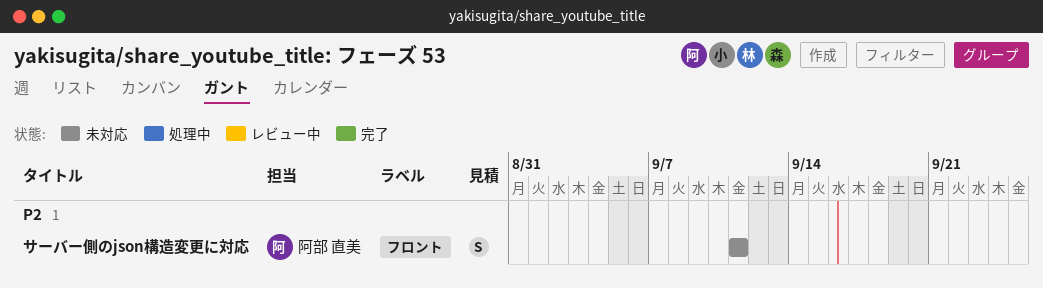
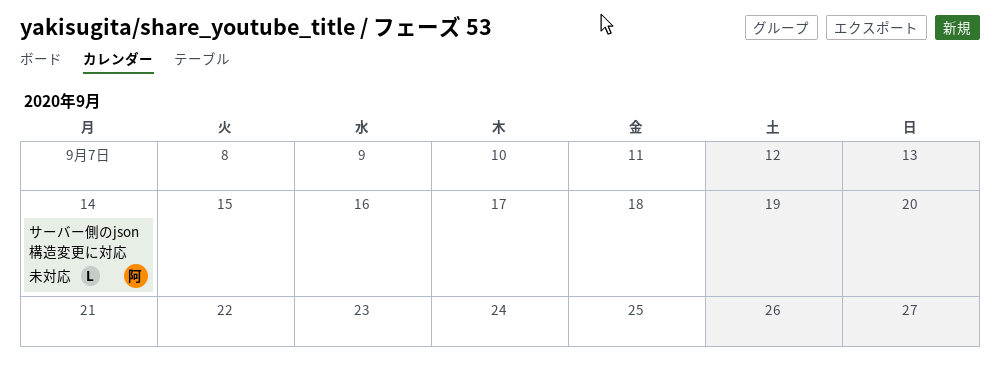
サーバー側のjson構造変更に対応, estimate: S -> L
サーバー側のjson構造変更に対応, due: Sep 11 -> Sep 14

